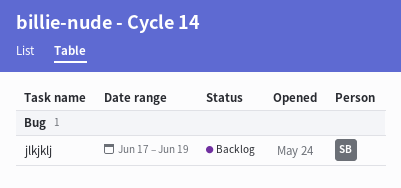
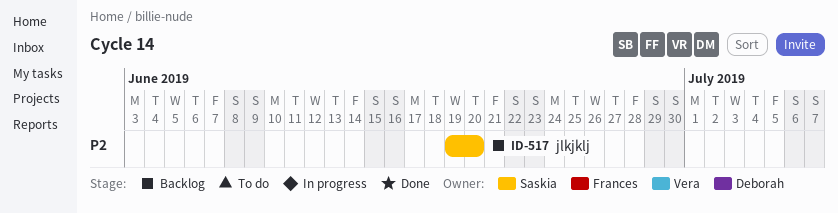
jlkjklj, start: Jun 17 -> Jun 19
jlkjklj, due: Jun 19 -> Jun 20

